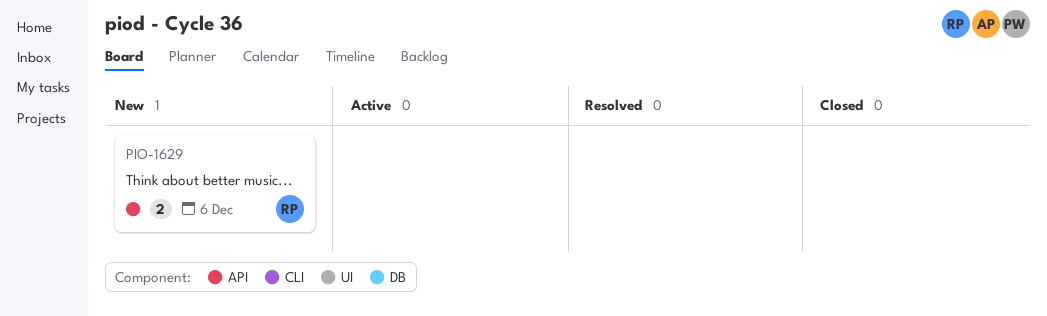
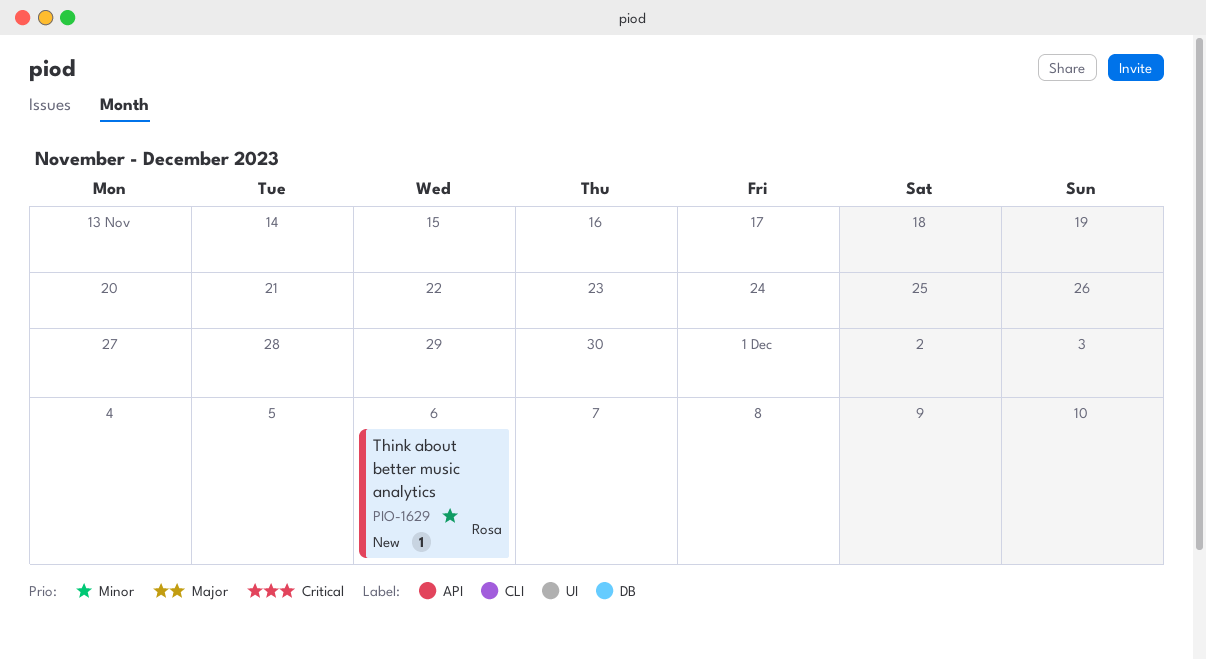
PIO-1629, estimate: 2 -> 1

